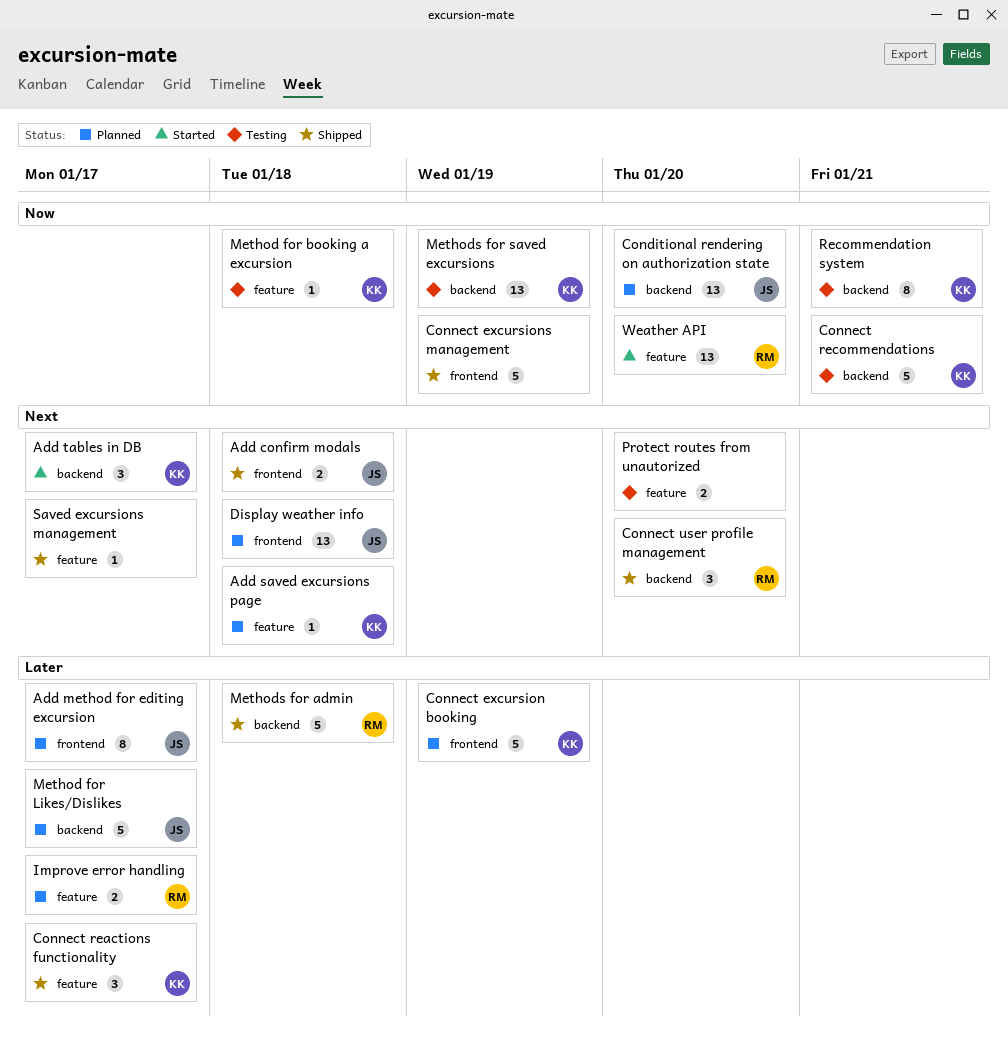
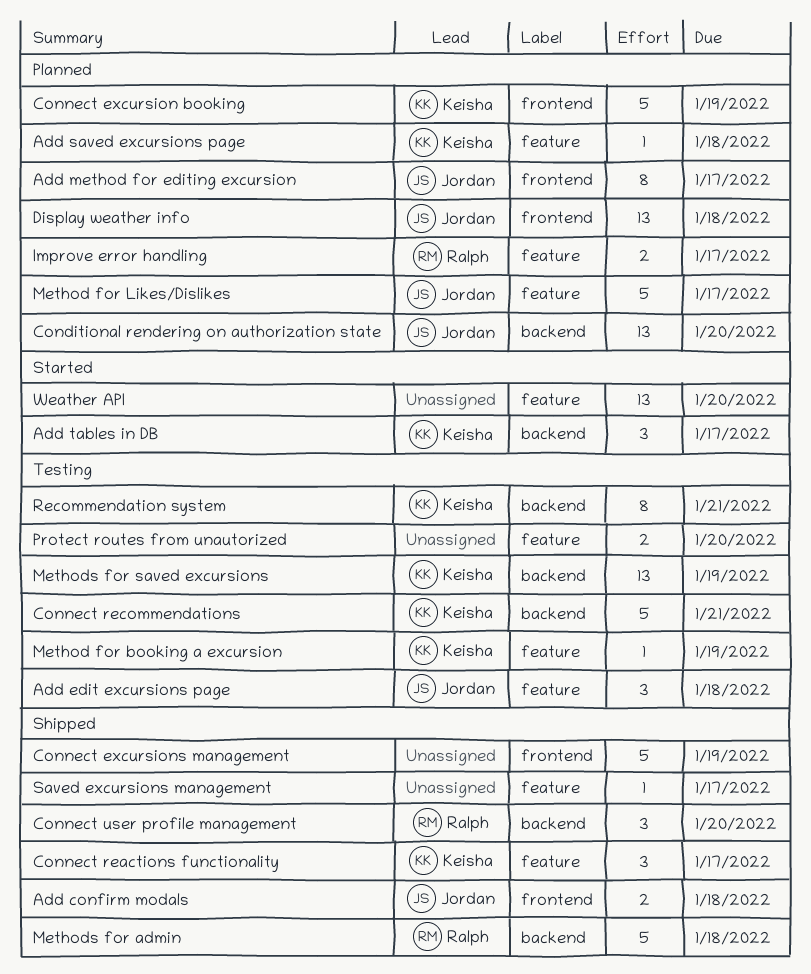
Add edit excursions page: none -> present
Method for booking a excursion, due: Jan 18 -> Jan 19
Method for Likes/Dislikes, label: backend -> feature
Weather API, owner: Ralph -> none

